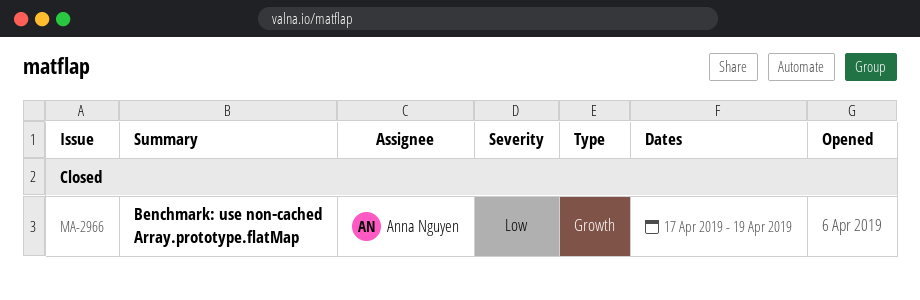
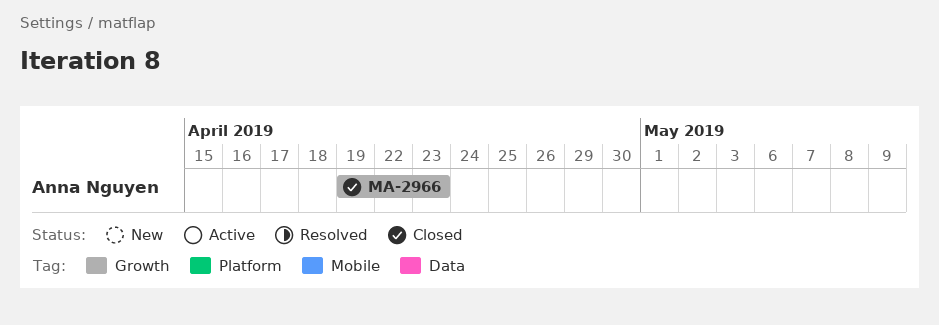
MA-2966, start: Apr 17 -> Apr 19
MA-2966, due: Apr 19 -> Apr 23

